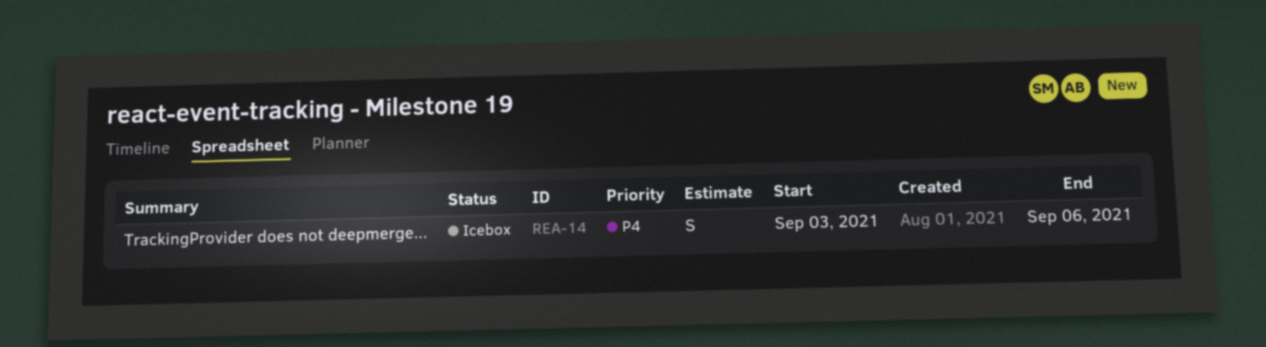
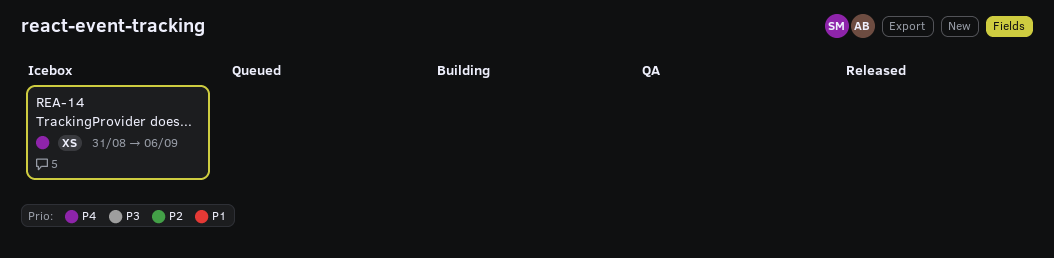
REA-14, estimate: S -> XS
REA-14, start: Sep 3 -> Aug 31

